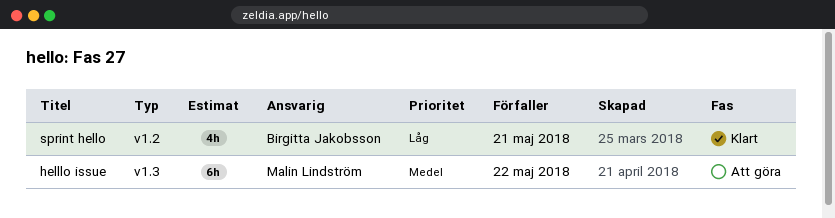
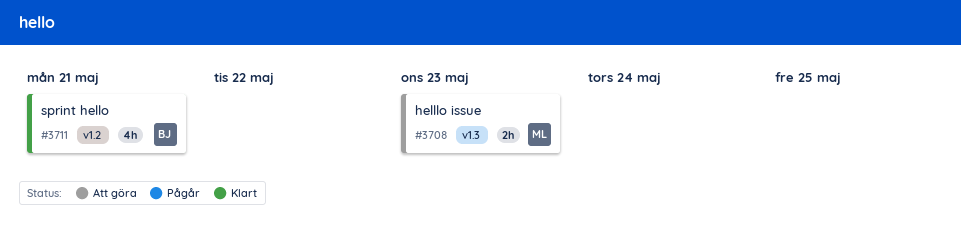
helllo issue, estimate: 6h -> 2h
helllo issue, due: May 22 -> May 23

